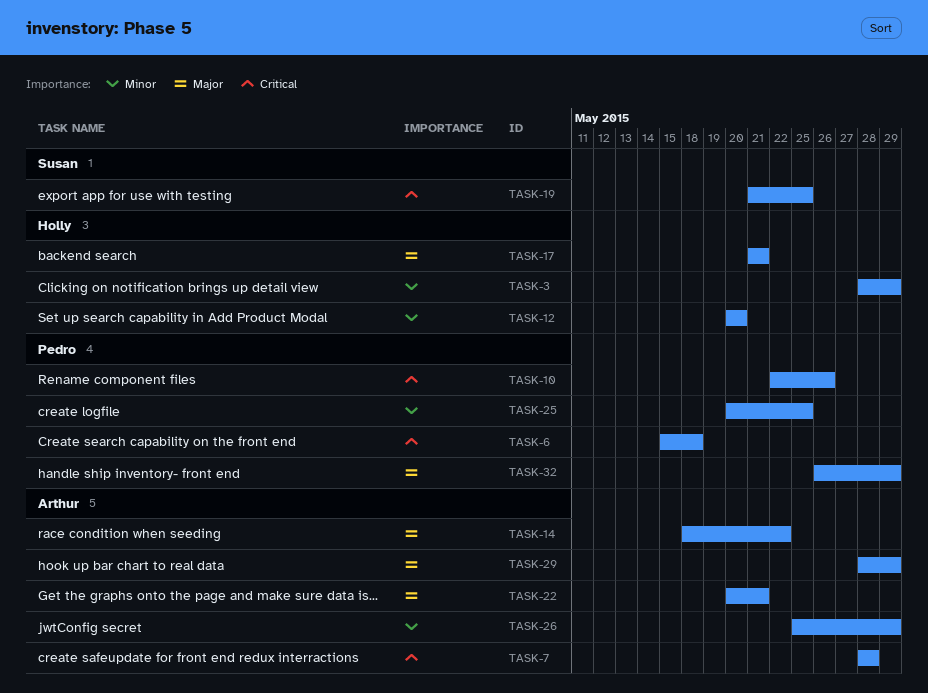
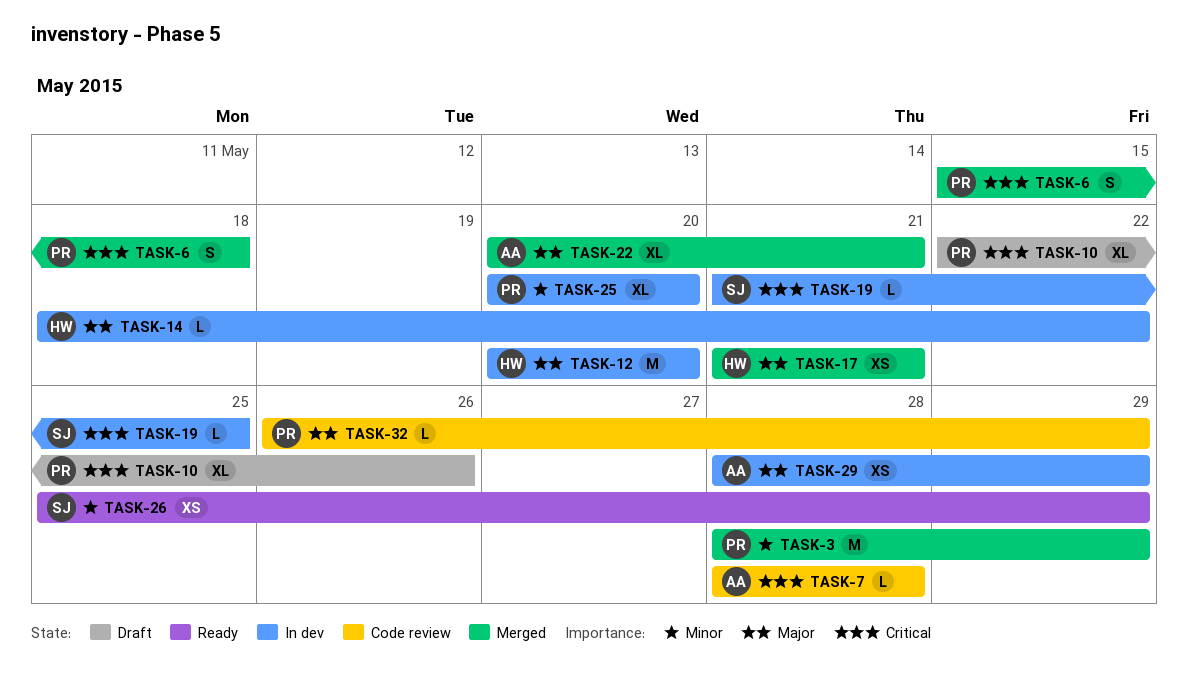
TASK-3, owner: Holly -> Pedro
TASK-12, priority: Minor -> Major
TASK-14, owner: Arthur -> Holly
TASK-25, due: May 25 -> May 20
TASK-26, owner: Arthur -> Susan

